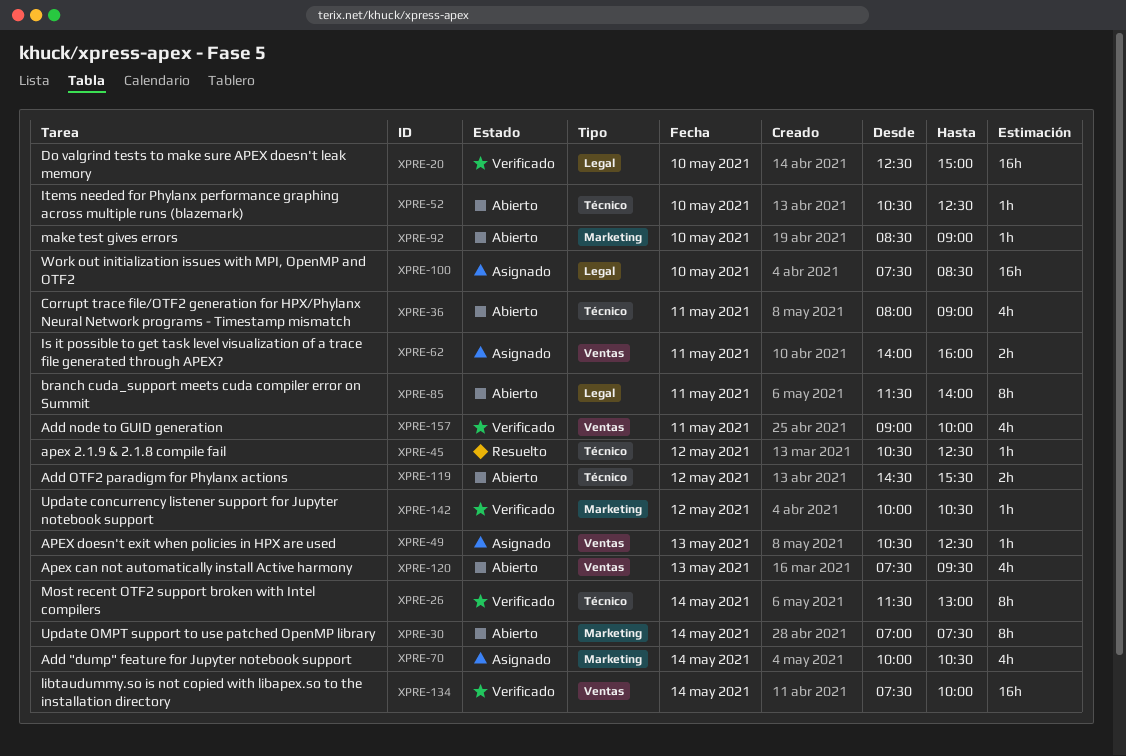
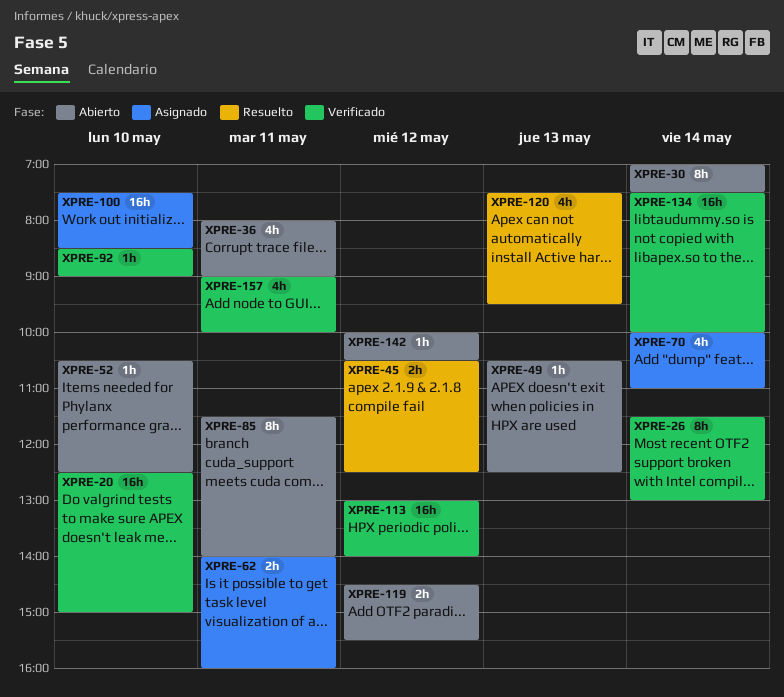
XPRE-45, estimate: 1h -> 2h
XPRE-49, status: Asignado -> Abierto
XPRE-70, ends: 10:30 -> 11:00
XPRE-92, status: Abierto -> Verificado
XPRE-113: none -> present
XPRE-120, status: Abierto -> Resuelto
XPRE-142, status: Verificado -> Abierto

